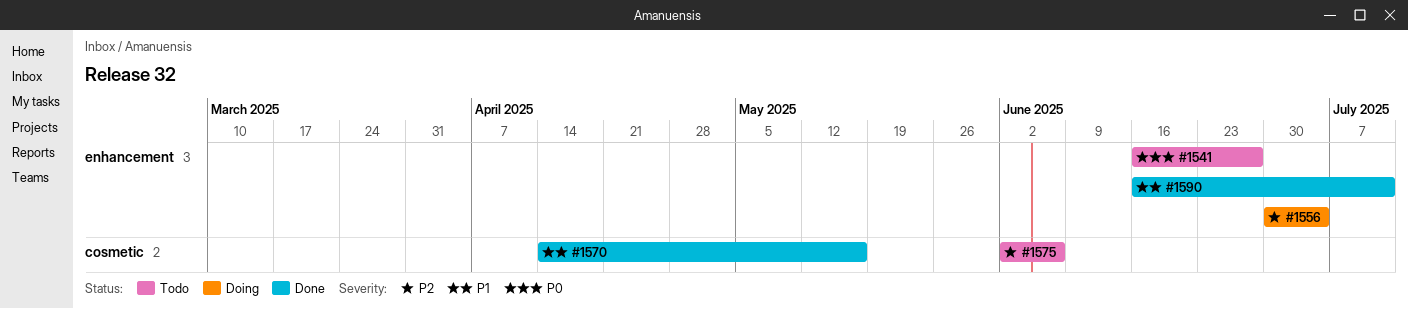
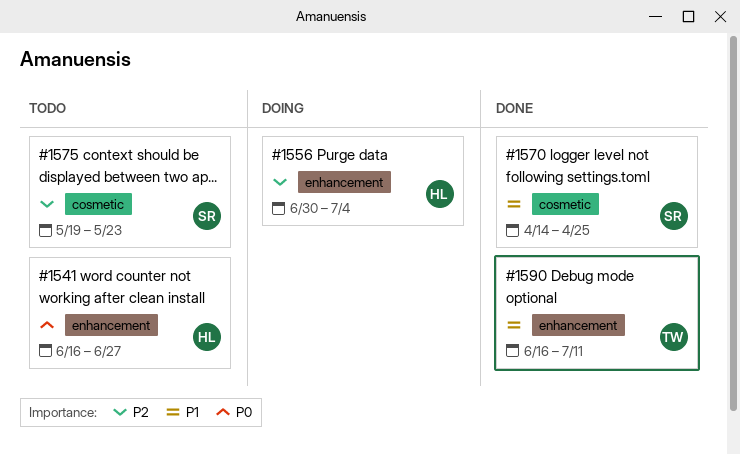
#1570, due: May 16 -> Apr 25
#1575, start: Jun 2 -> May 19
#1575, due: Jun 6 -> May 23

